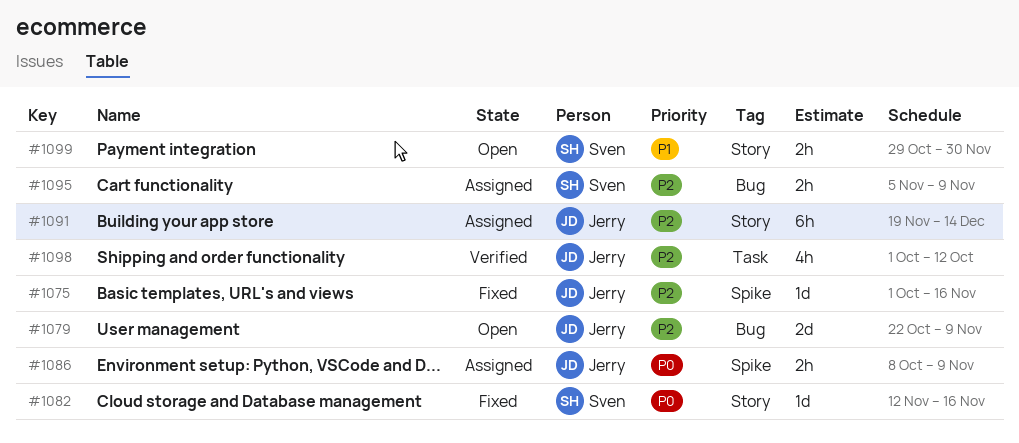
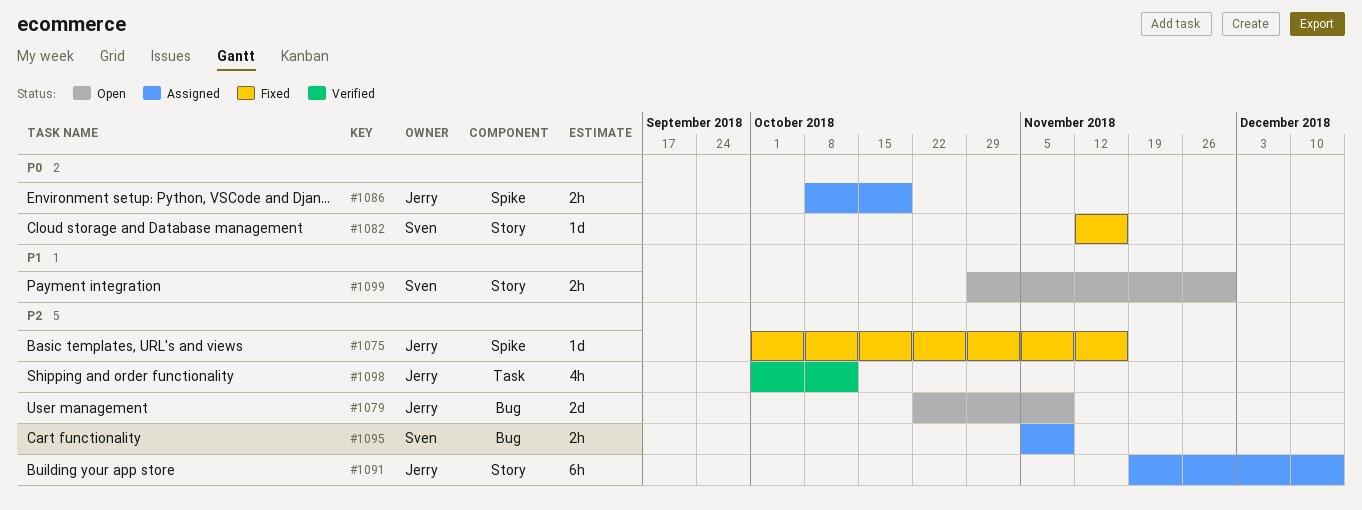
#1086, due: Nov 9 -> Oct 19

